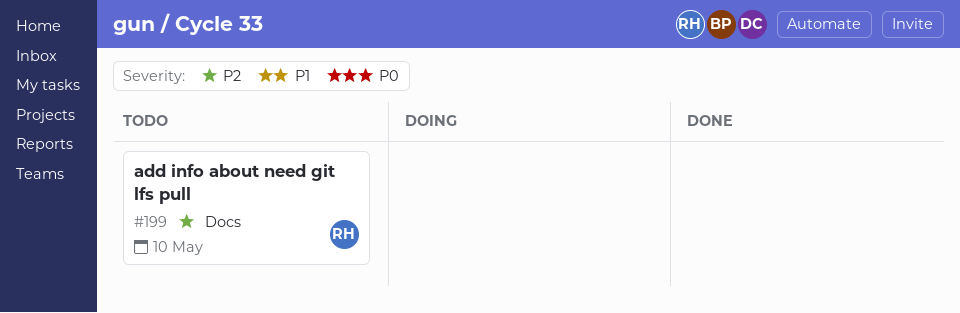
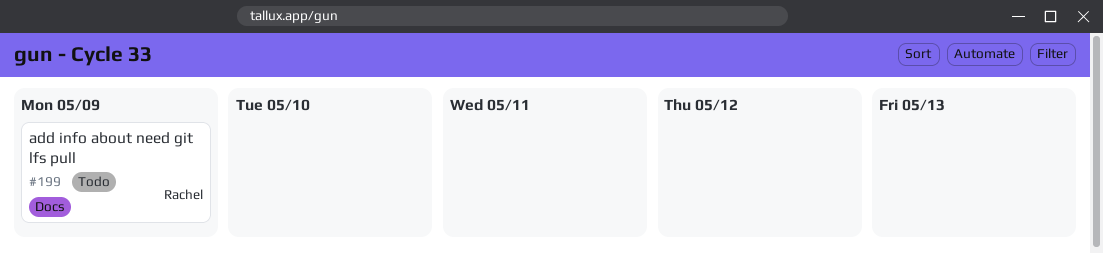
#199, due: May 10 -> May 9

